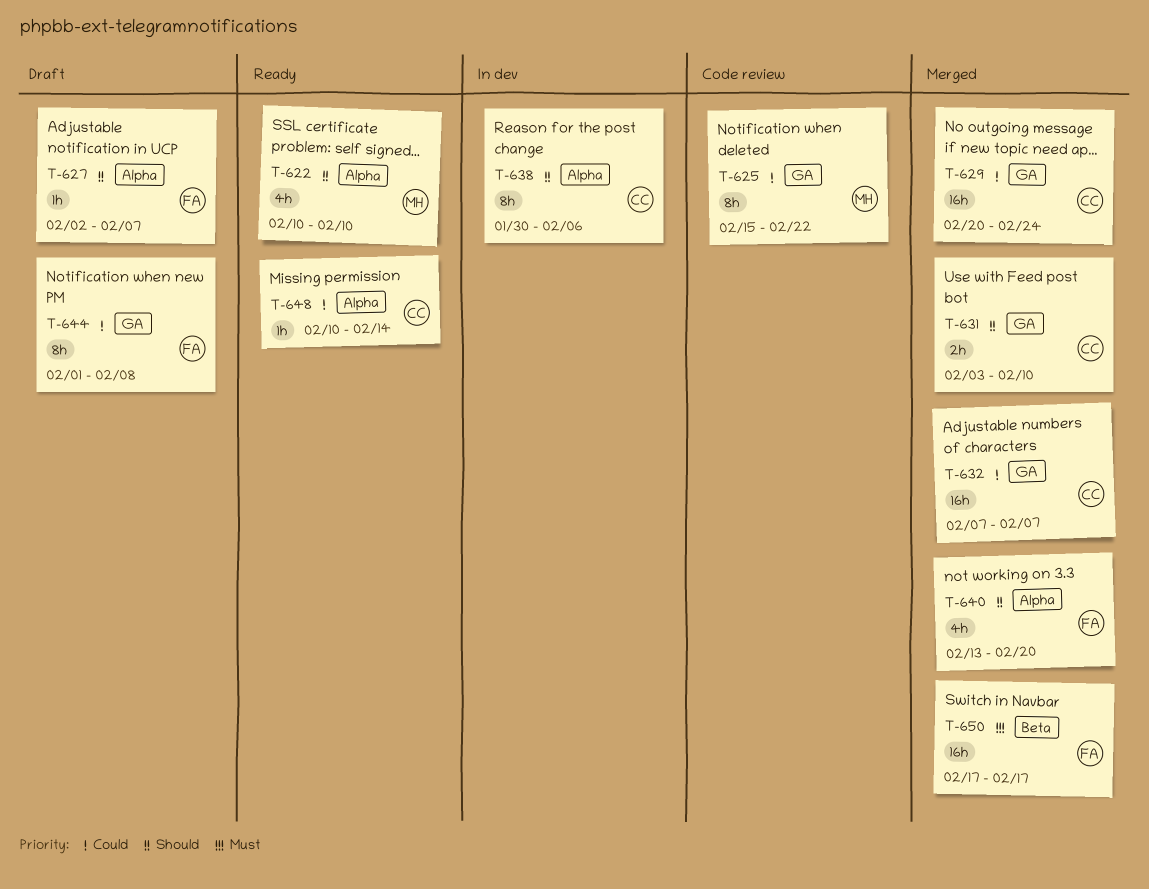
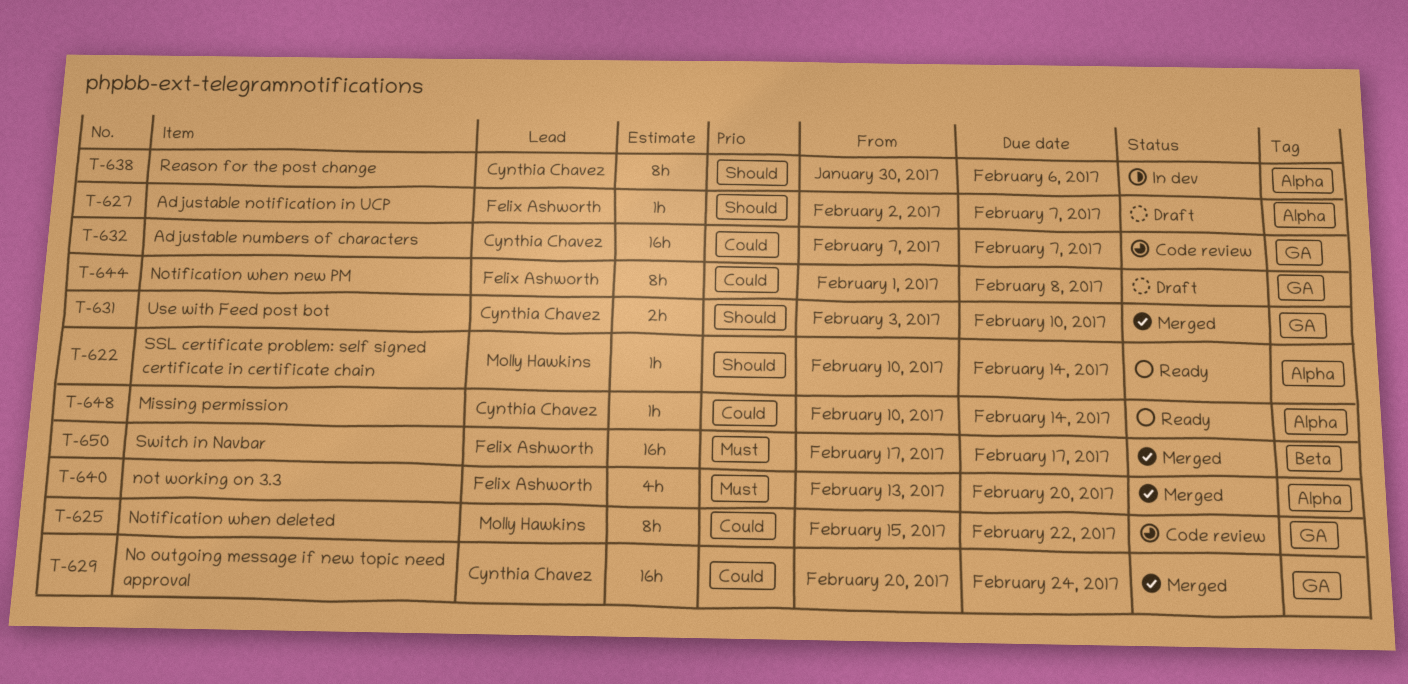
T-622, estimate: 4h -> 1h
T-622, due: Feb 10 -> Feb 14
T-632, status: Merged -> Code review
T-640, priority: Should -> Must

